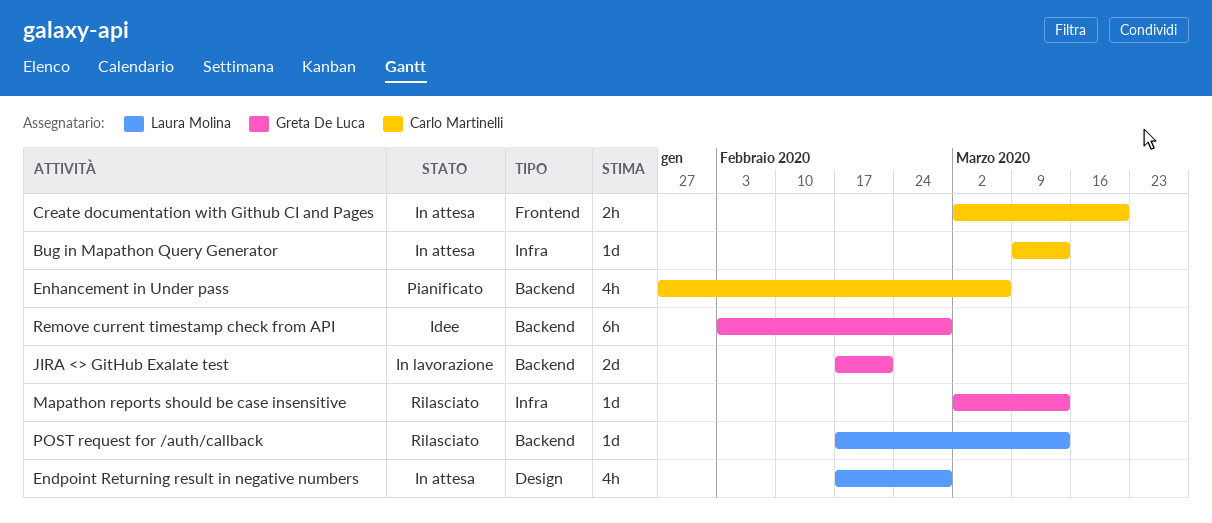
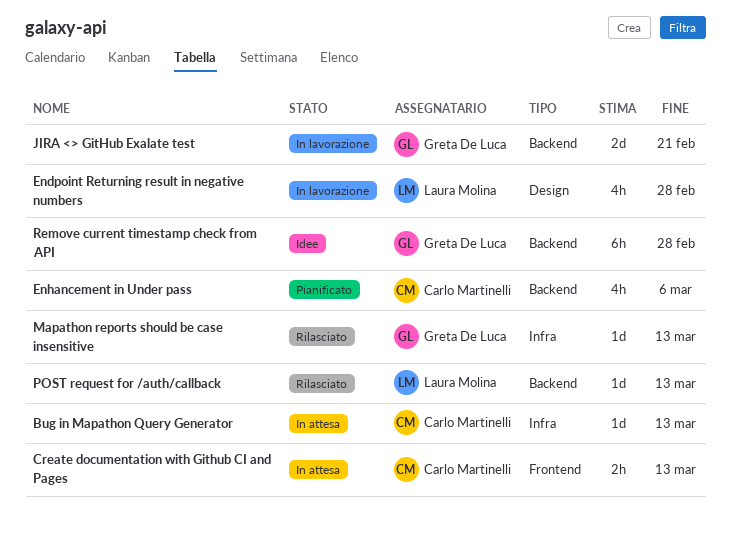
Create documentation with Github CI and Pages, due: Mar 20 -> Mar 13
Endpoint Returning result in negative numbers, status: In attesa -> In lavorazione

